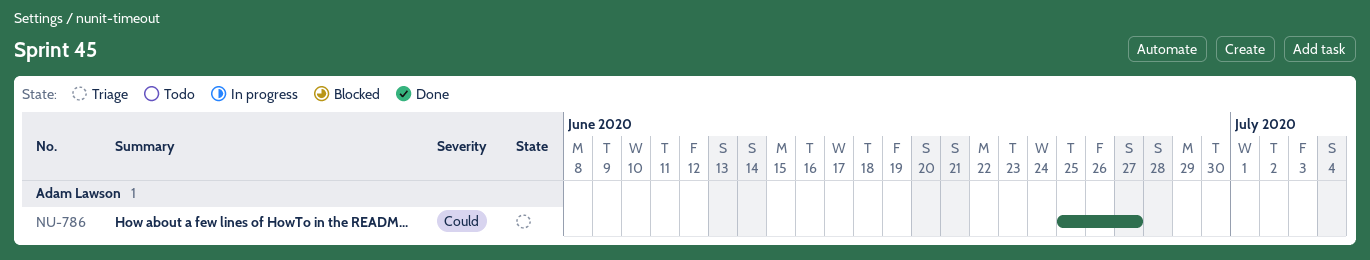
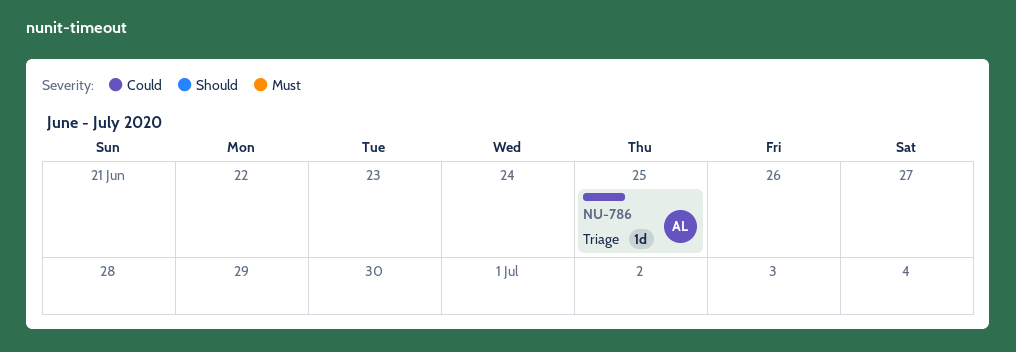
NU-786, due: Jun 27 -> Jun 25

